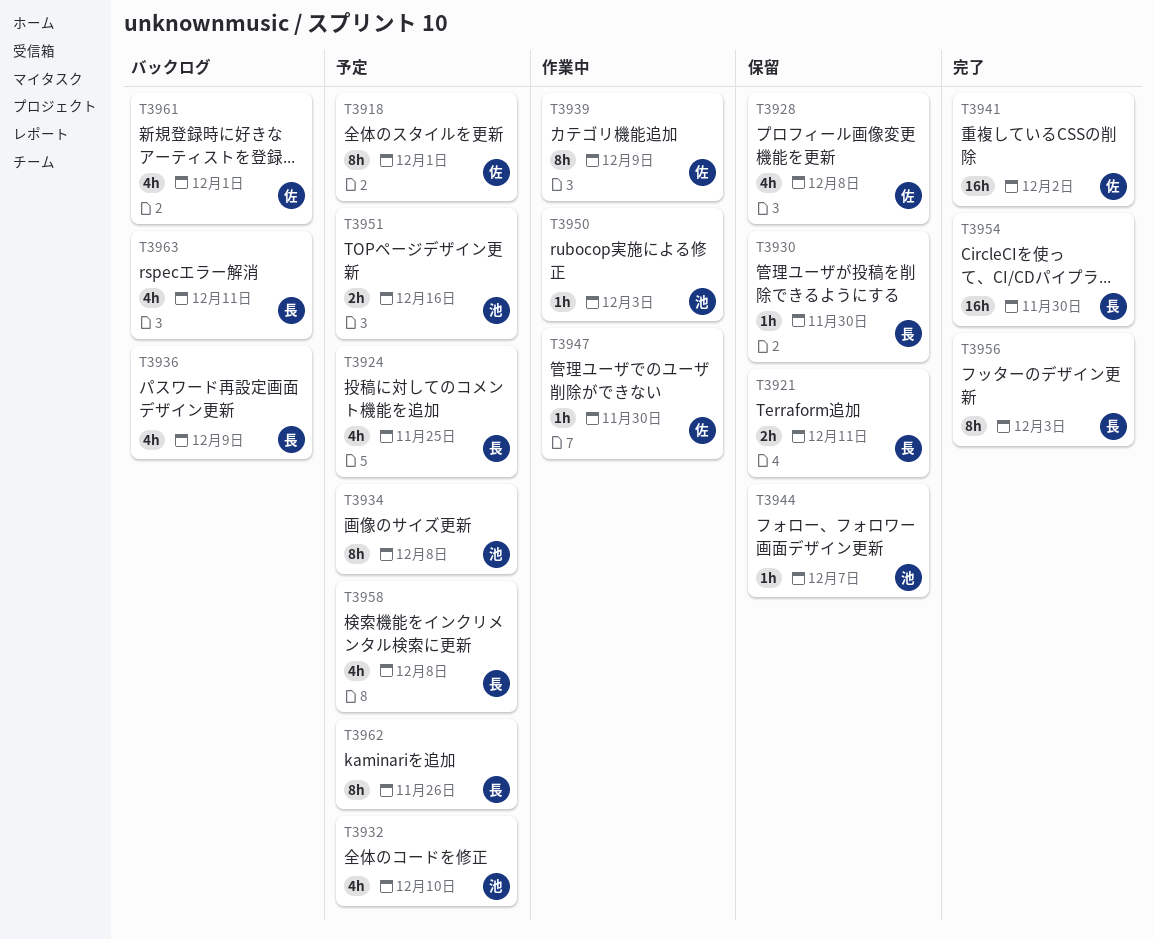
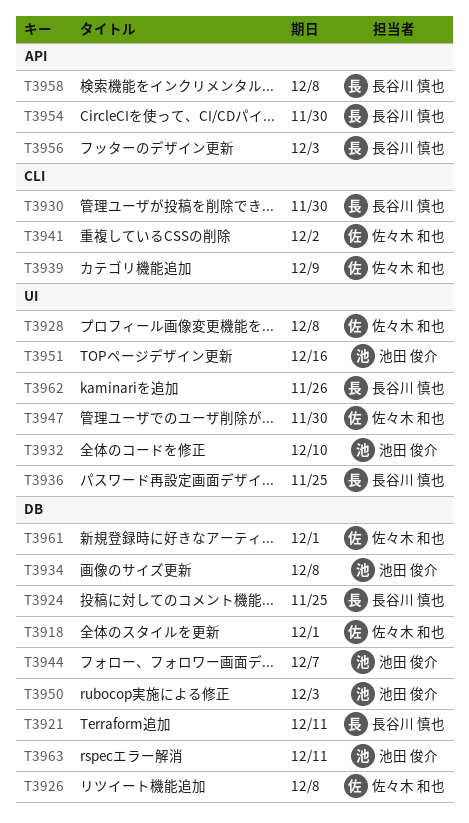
T3926: none -> present
T3936, due: Dec 9 -> Nov 25
T3963, owner: 長谷川 慎也 -> 池田 俊介

